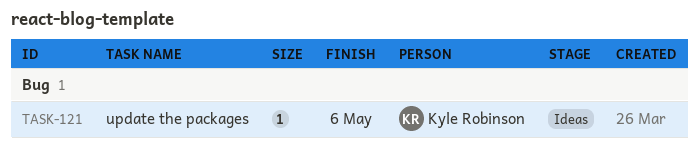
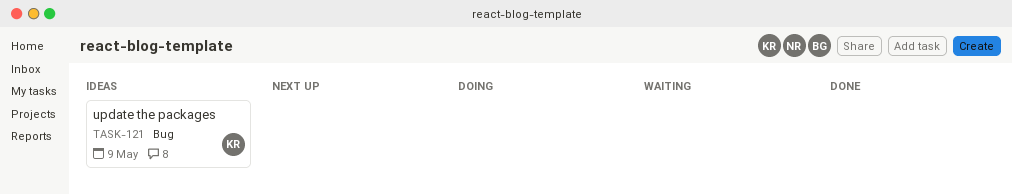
TASK-121, due: May 6 -> May 9

